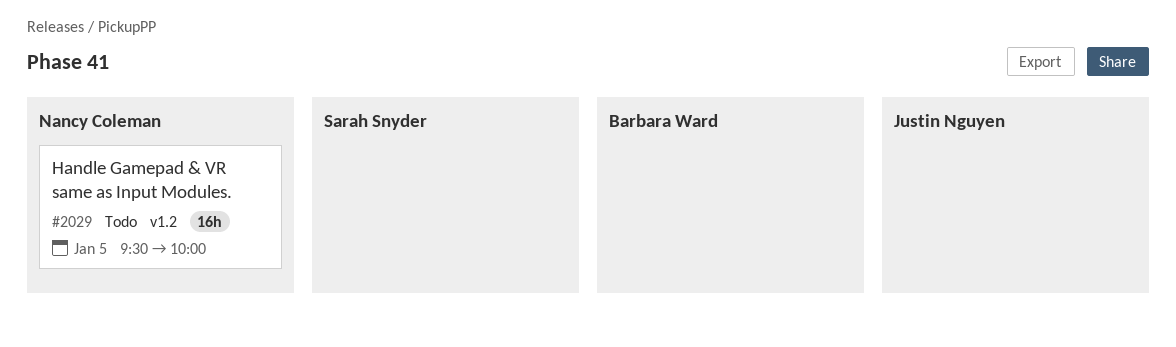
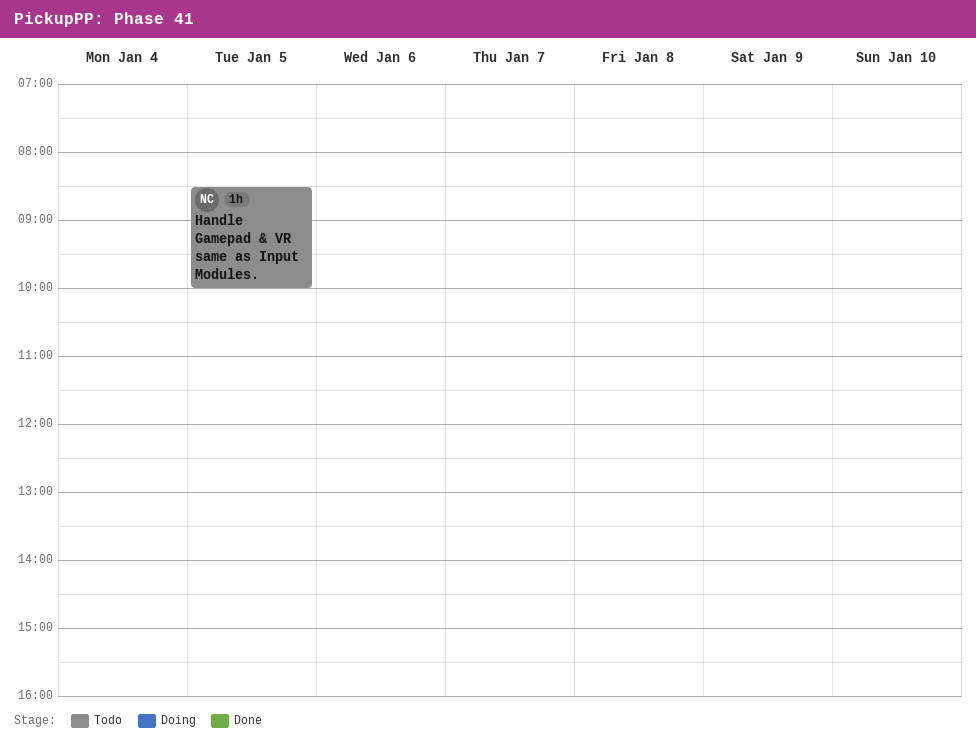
Handle Gamepad & VR same as Input Modules., estimate: 16h -> 1h
Handle Gamepad & VR same as Input Modules., begins: 09:30 -> 08:30

